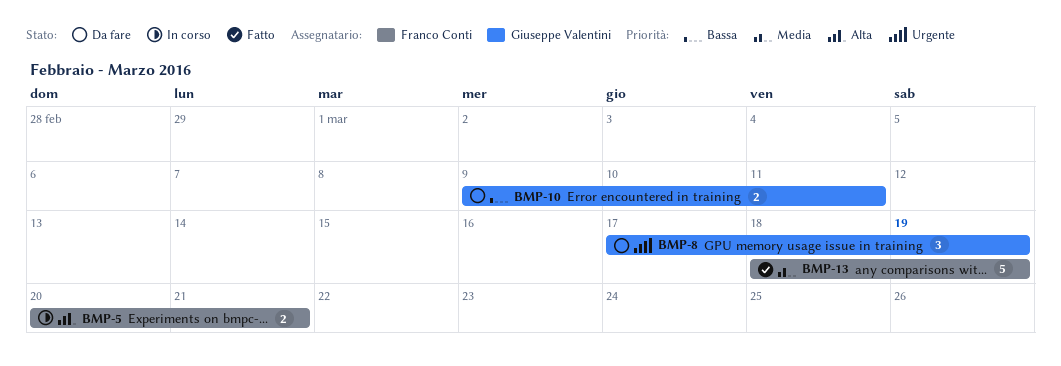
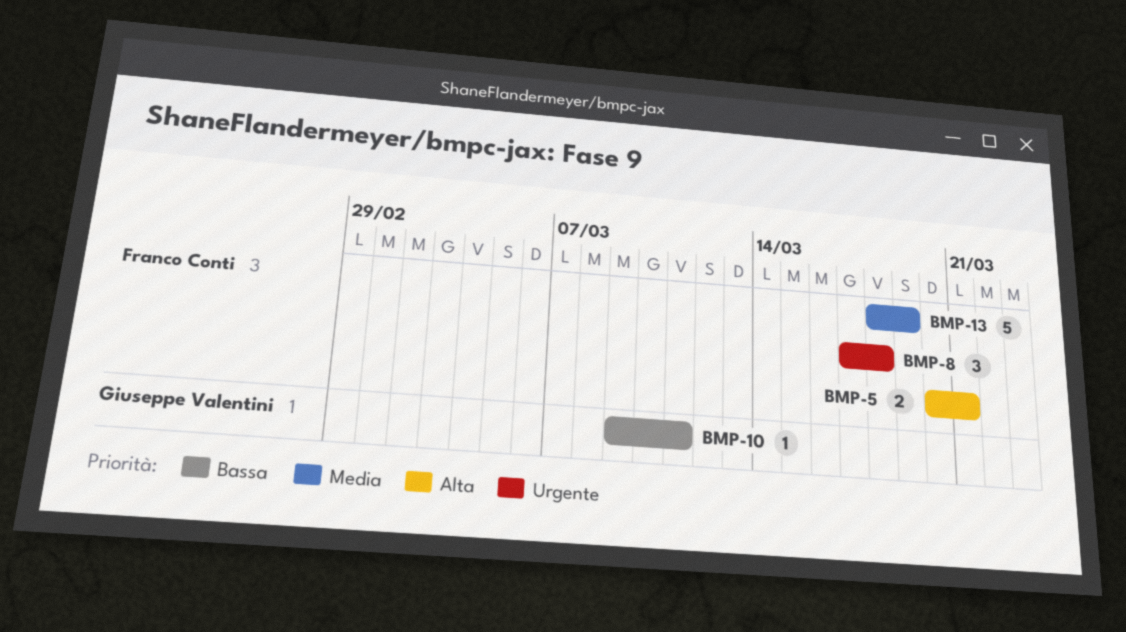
BMP-8, owner: Giuseppe Valentini -> Franco Conti
BMP-8, due: Mar 19 -> Mar 18
BMP-10, estimate: 2 -> 1

